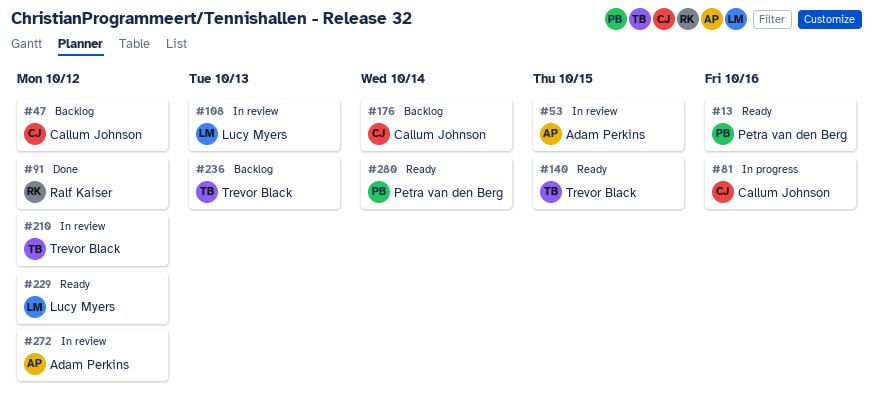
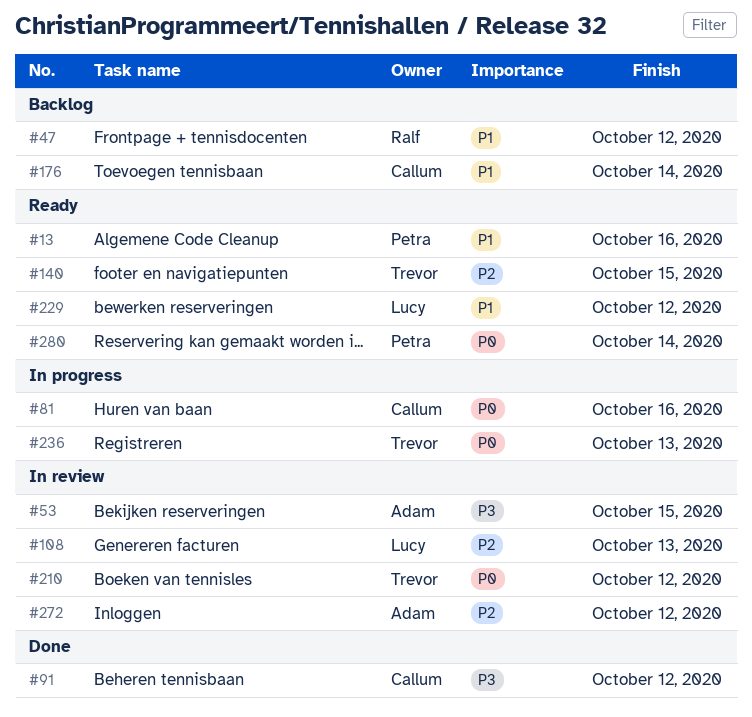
#47, owner: Callum Johnson -> Ralf Kaiser
#91, owner: Ralf Kaiser -> Callum Johnson
#236, status: Backlog -> In progress

